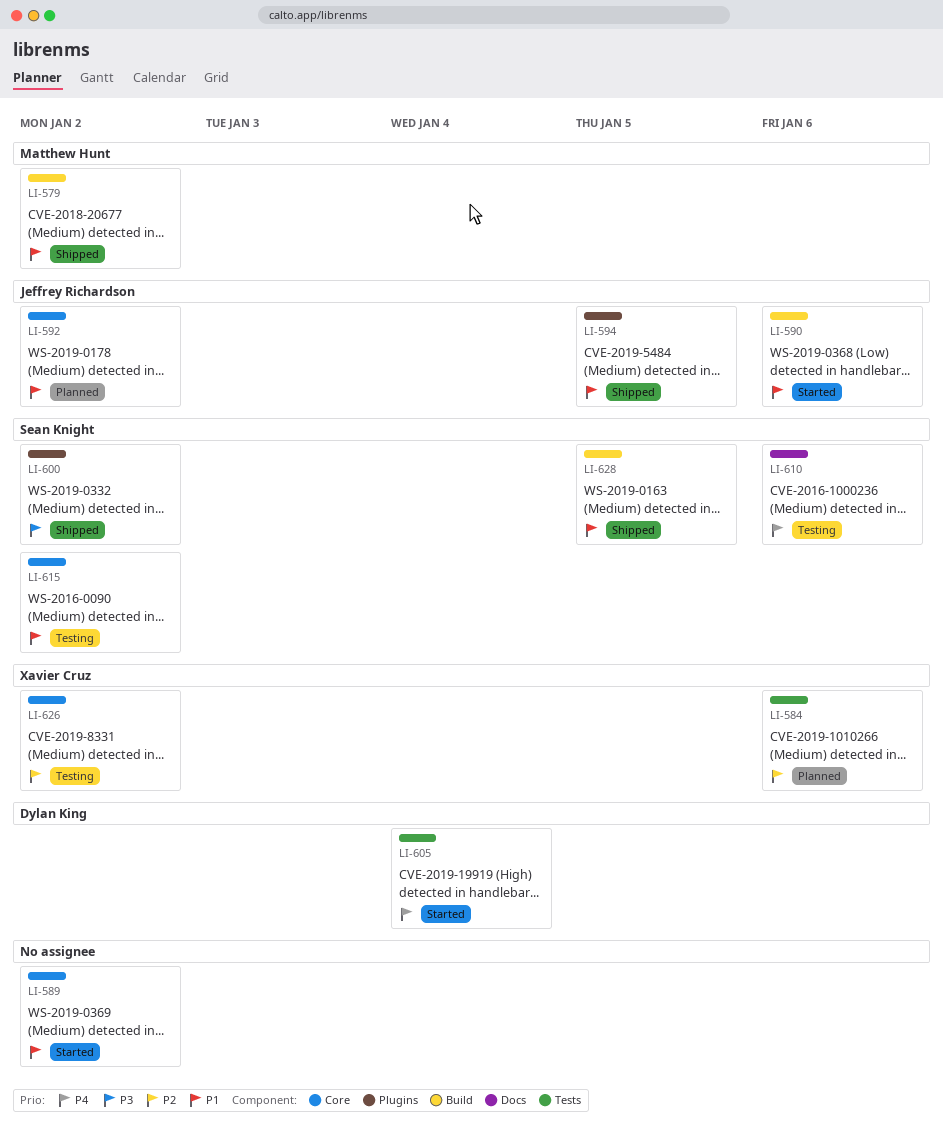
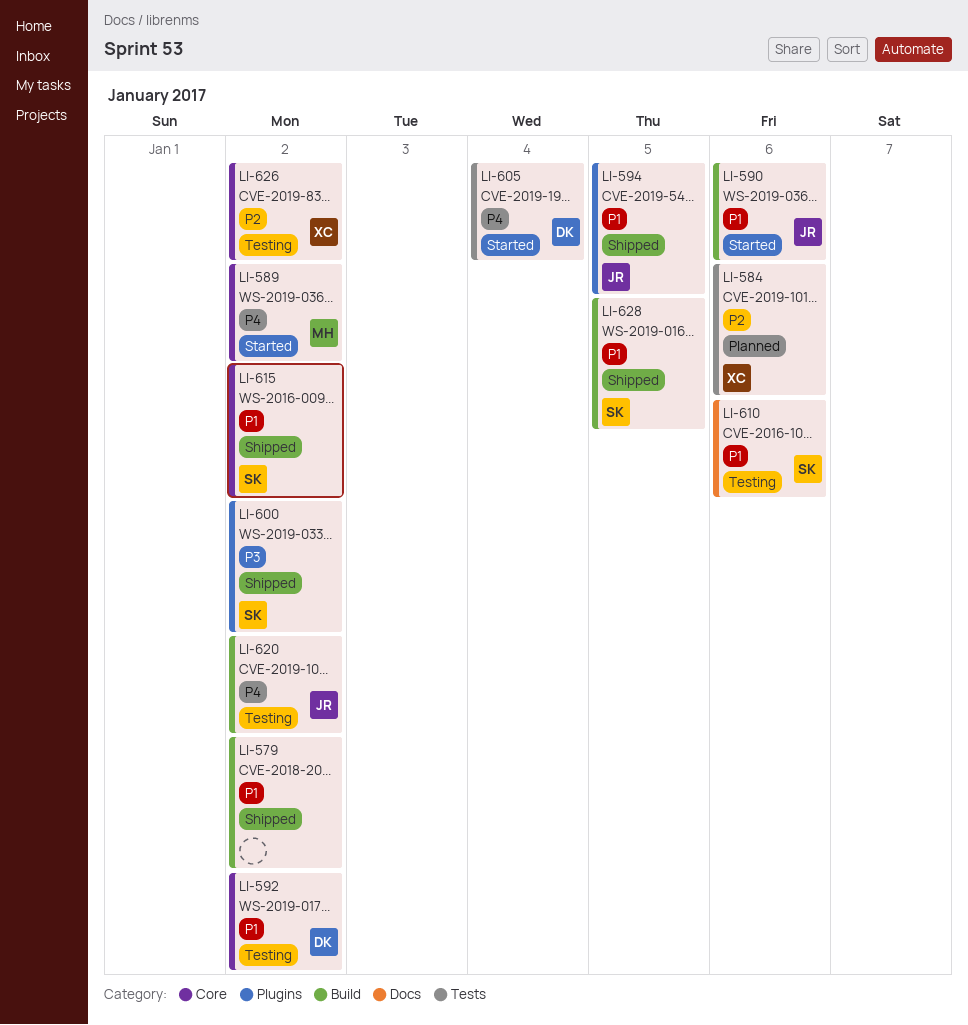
LI-579, owner: Matthew Hunt -> none
LI-589, owner: none -> Matthew Hunt
LI-589, priority: P1 -> P4
LI-592, status: Planned -> Testing
LI-592, owner: Jeffrey Richardson -> Dylan King
LI-610, priority: P4 -> P1
LI-615, status: Testing -> Shipped
LI-620: none -> present

